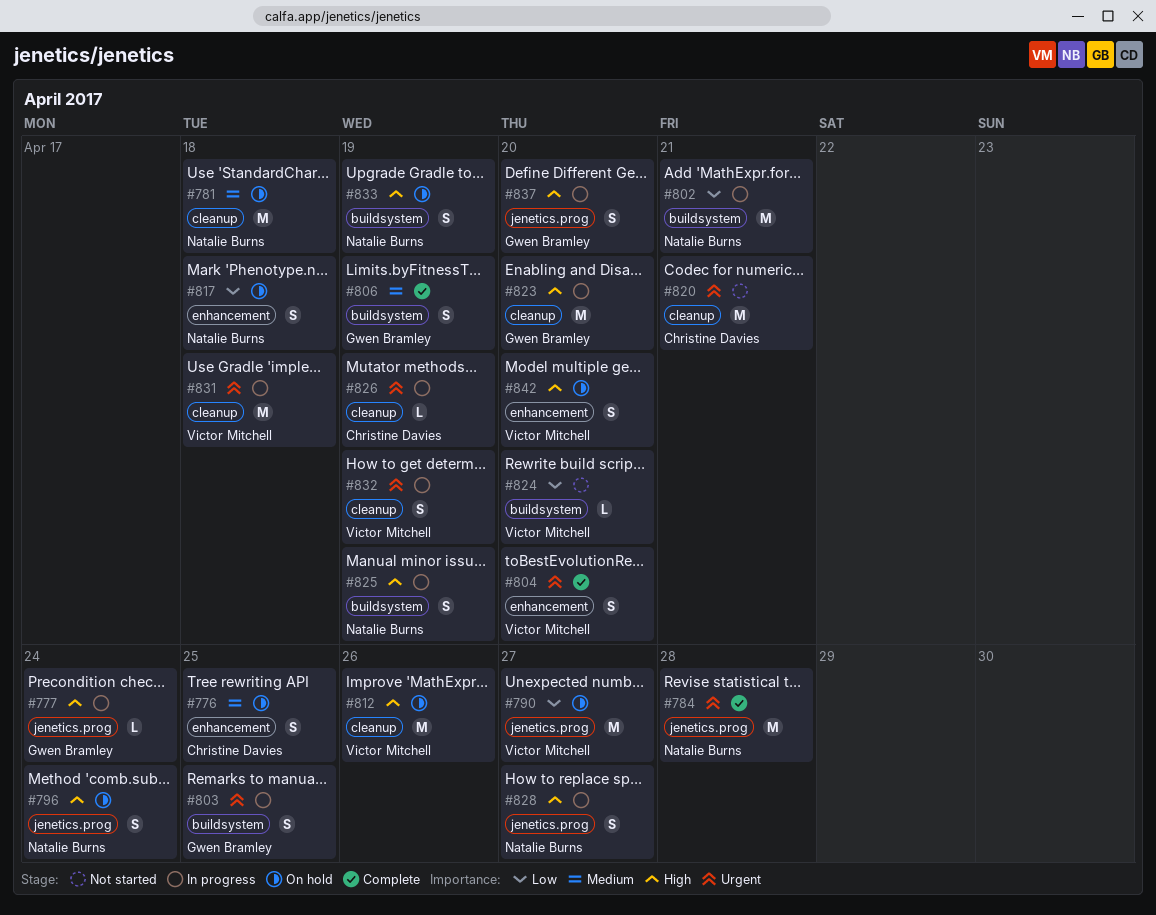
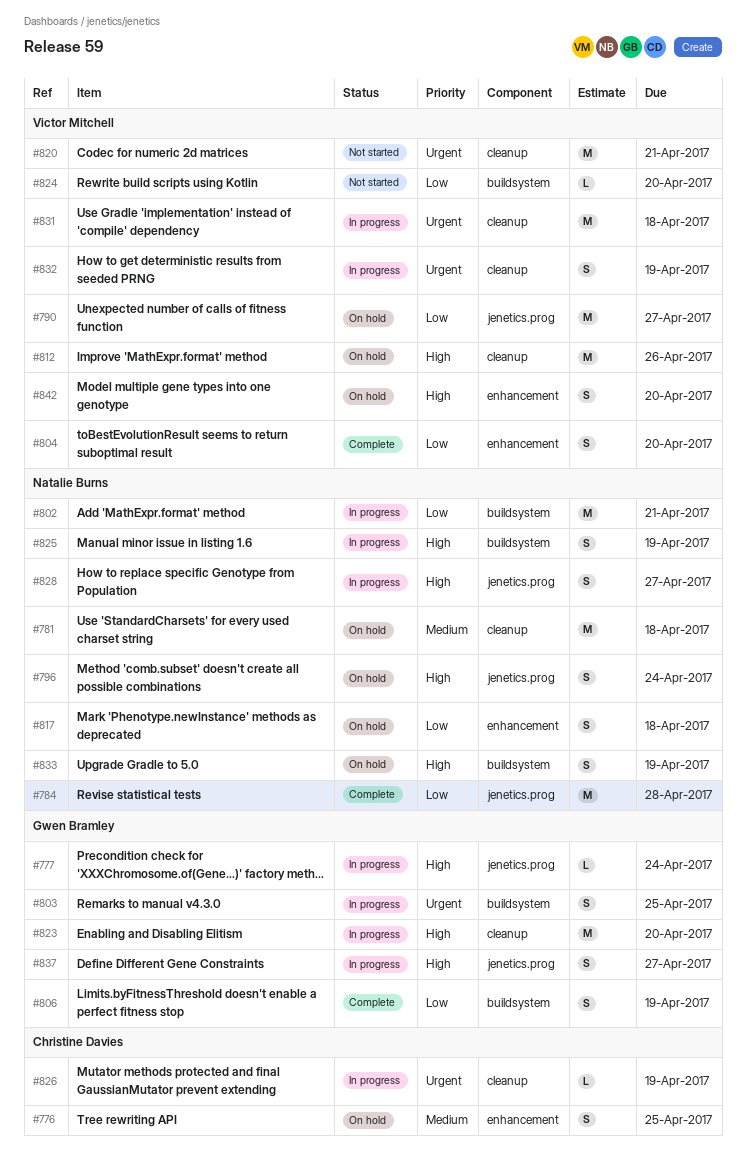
#784, priority: Urgent -> Low
#804, priority: Urgent -> Low
#806, priority: Medium -> Low
#820, owner: Christine Davies -> Victor Mitchell
#837, due: Apr 20 -> Apr 27

